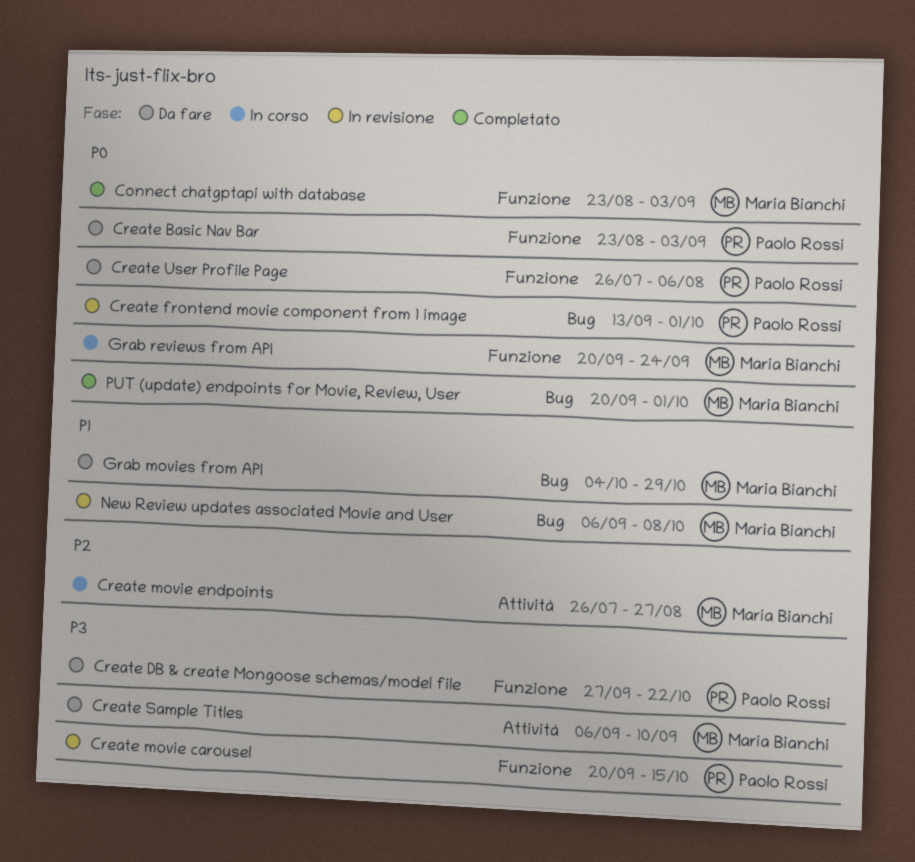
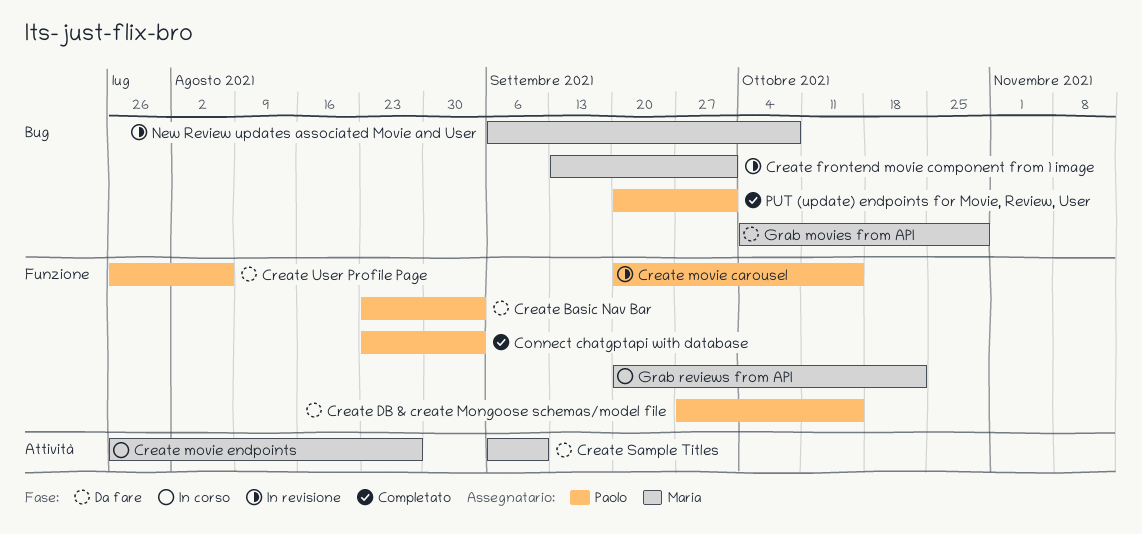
Connect chatgptapi with database, owner: Maria Bianchi -> Paolo Rossi
Create DB & create Mongoose schemas/model file, due: Oct 22 -> Oct 15
Create frontend movie component from 1 image, owner: Paolo Rossi -> Maria Bianchi
Grab reviews from API, due: Sep 24 -> Oct 22
PUT (update) endpoints for Movie, Review, User, owner: Maria Bianchi -> Paolo Rossi

